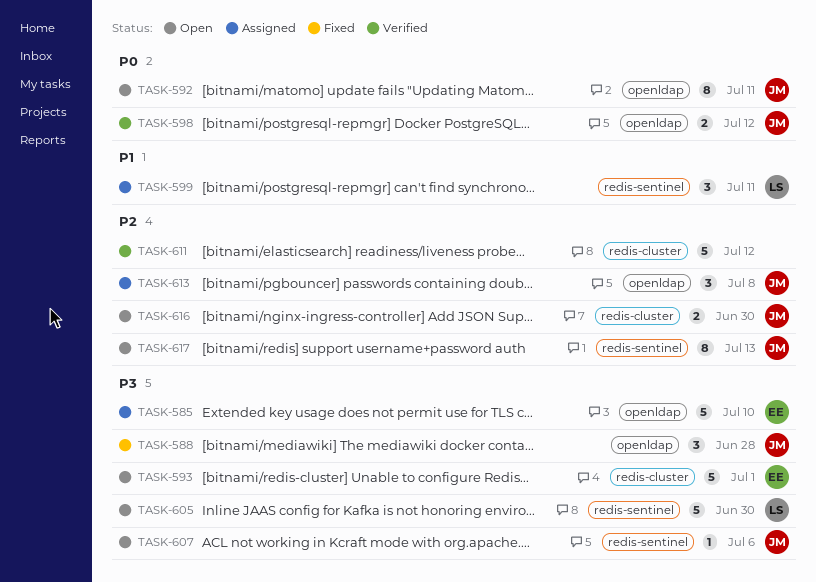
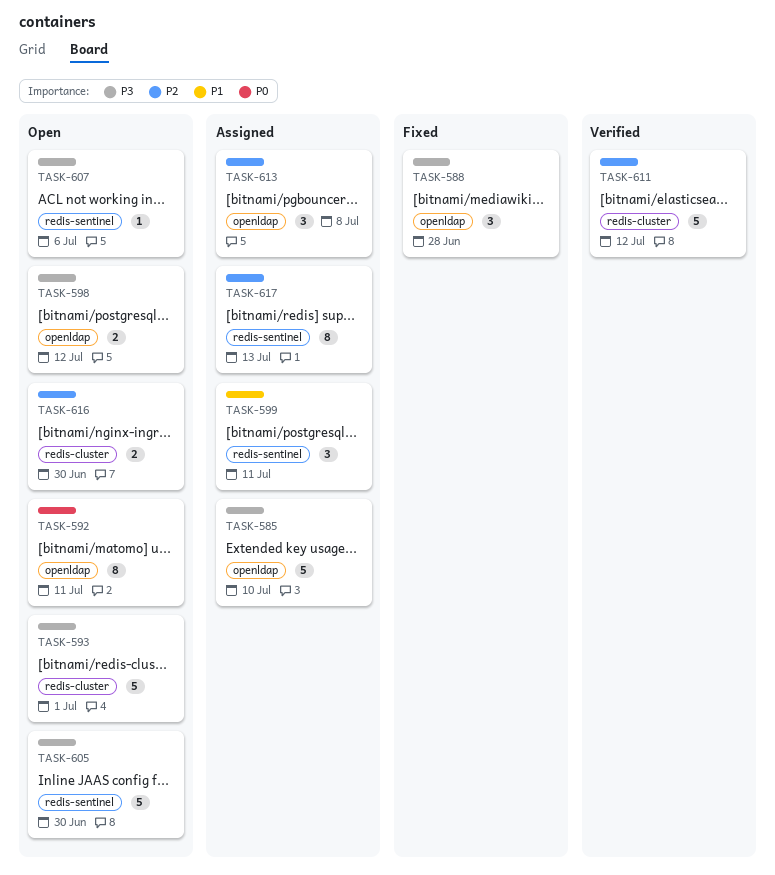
TASK-598, status: Verified -> Open
TASK-598, priority: P0 -> P3
TASK-617, status: Open -> Assigned

